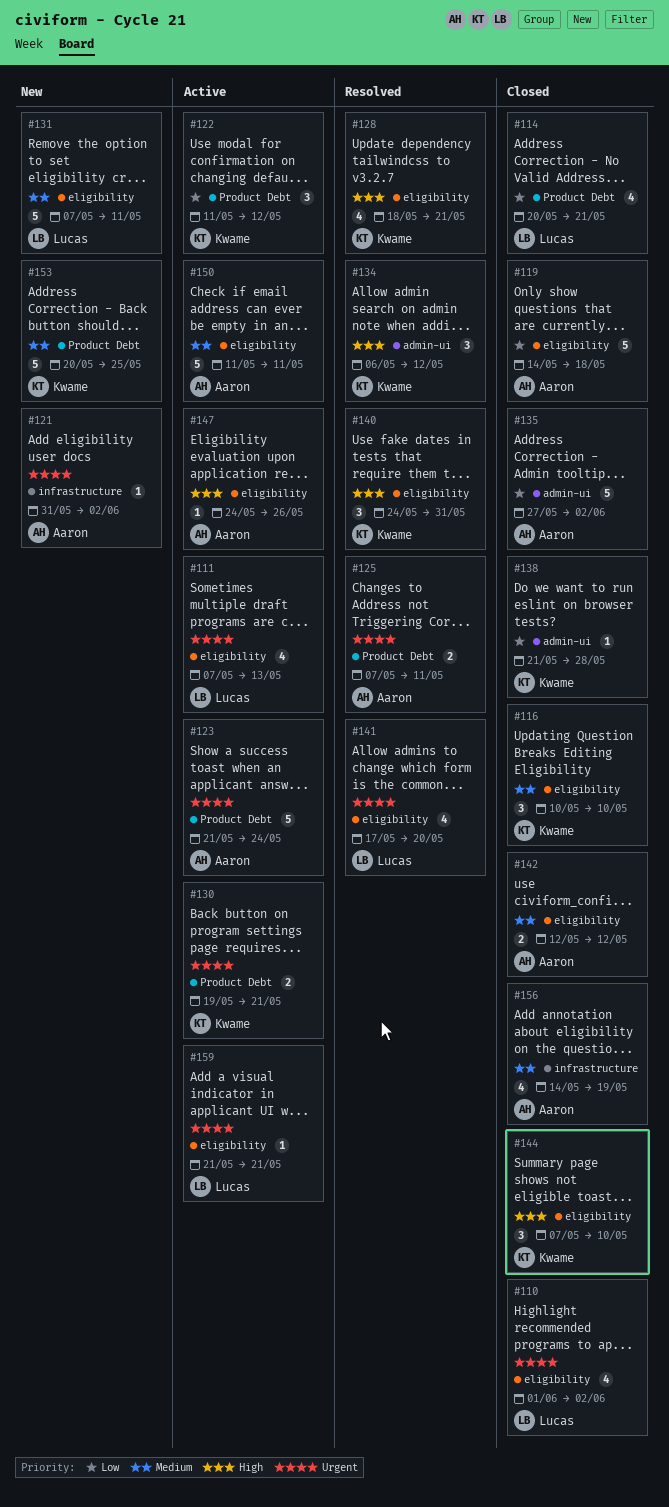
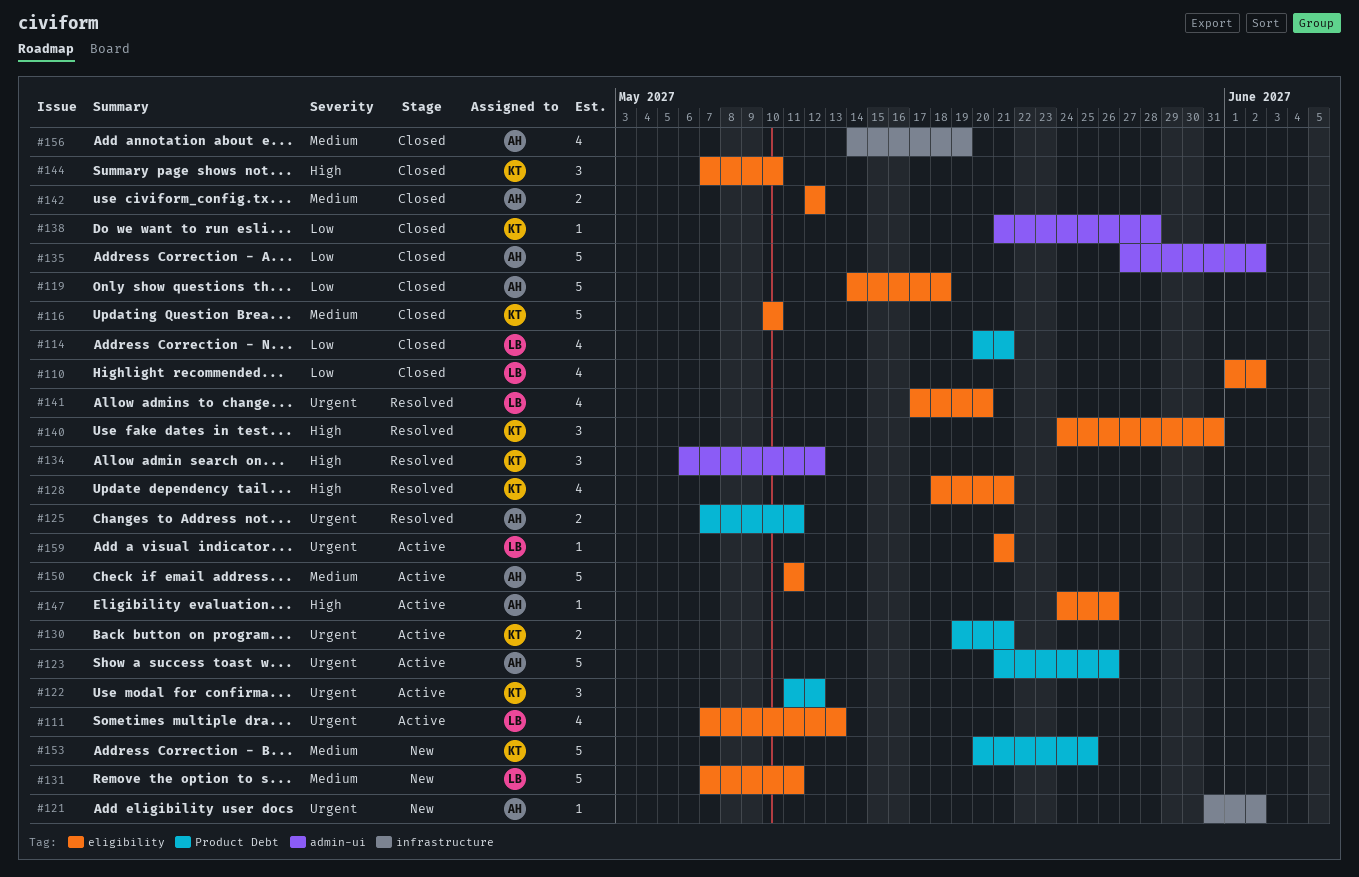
#110, priority: Urgent -> Low
#116, estimate: 3 -> 5
#122, priority: Low -> Urgent
#123, due: May 24 -> May 26

